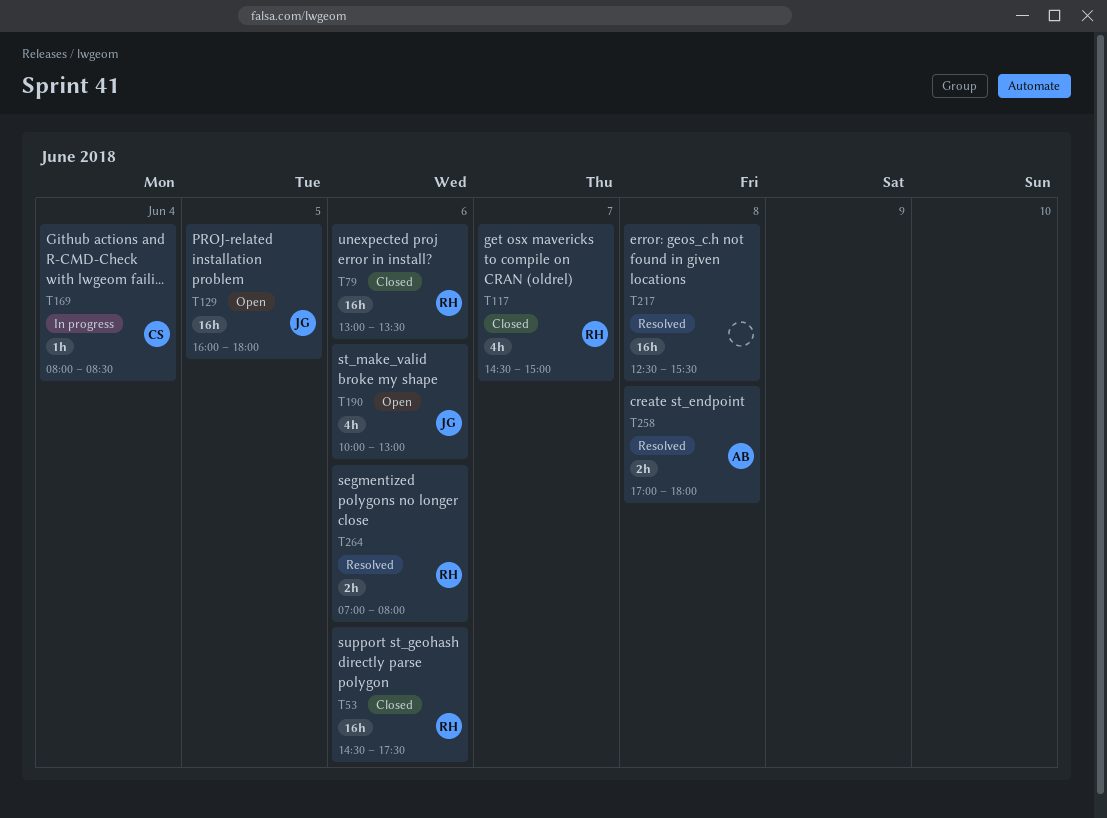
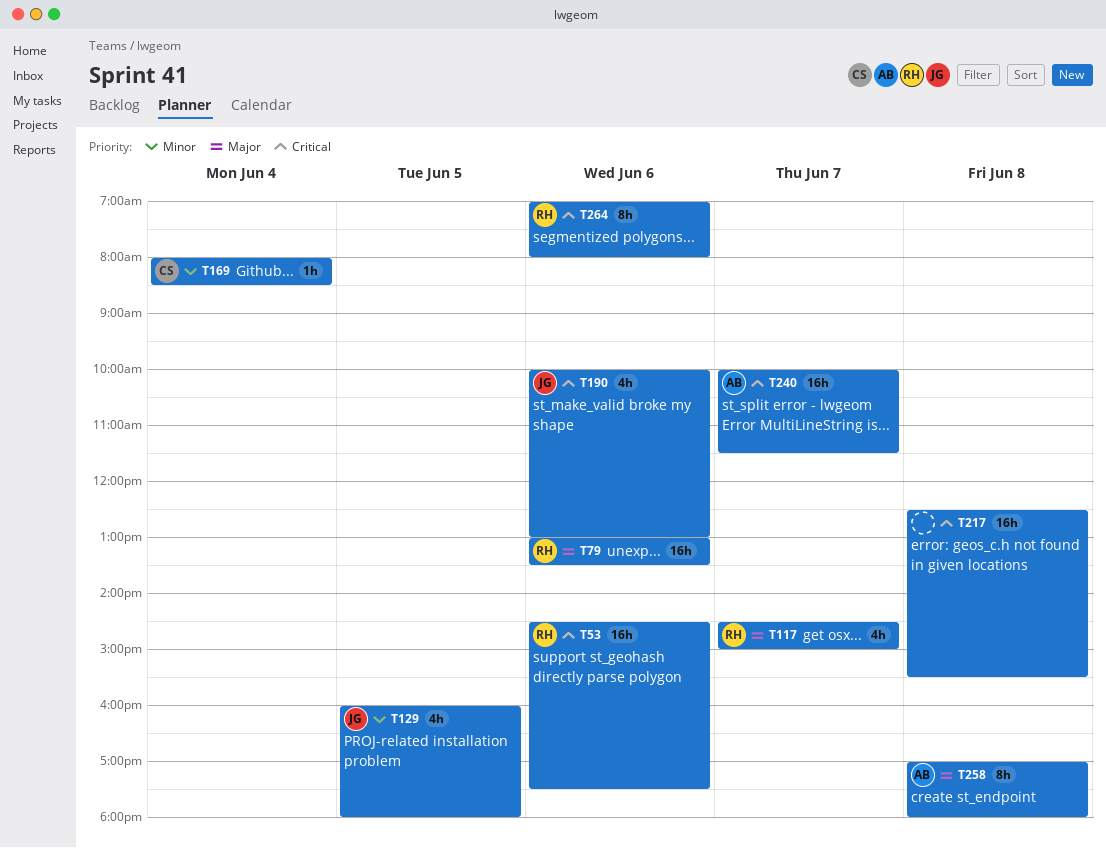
T129, estimate: 16h -> 4h
T240: none -> present
T258, estimate: 2h -> 8h
T264, estimate: 2h -> 8h

